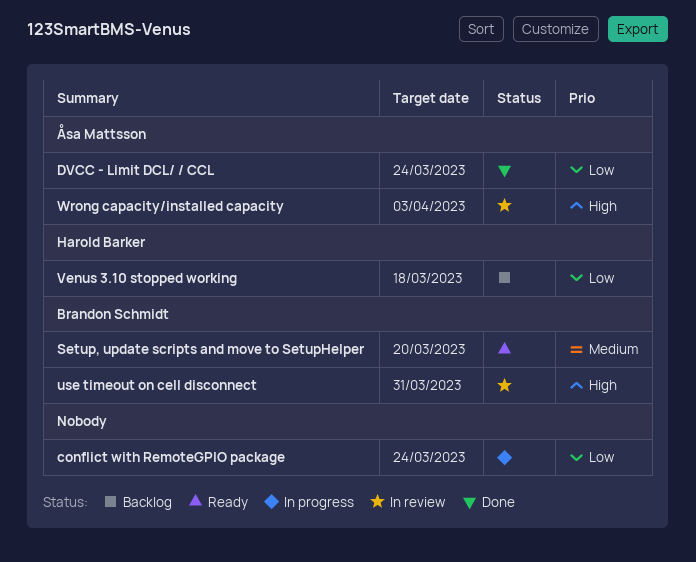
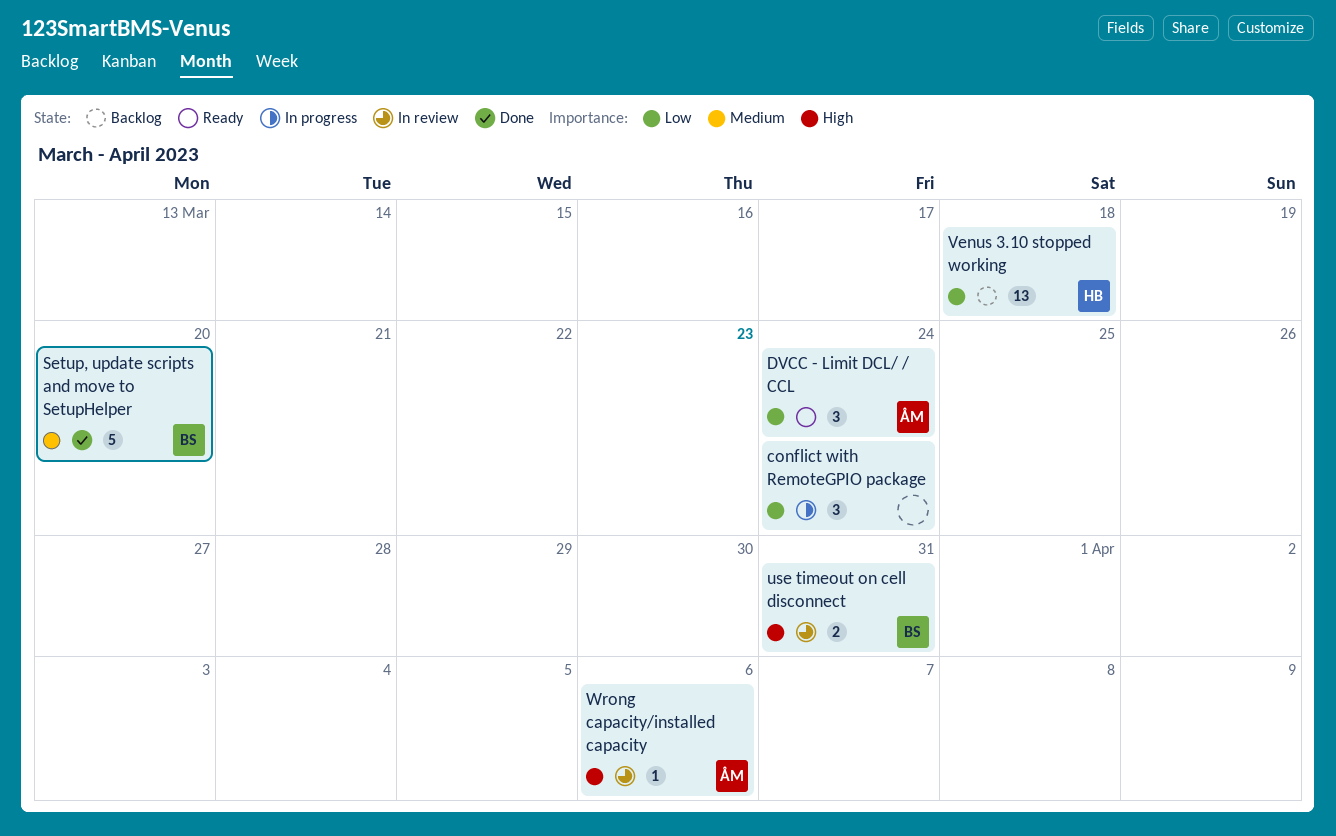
DVCC - Limit DCL/ / CCL, status: Done -> Ready
Setup, update scripts and move to SetupHelper, status: Ready -> Done
Wrong capacity/installed capacity, due: Apr 3 -> Apr 6

